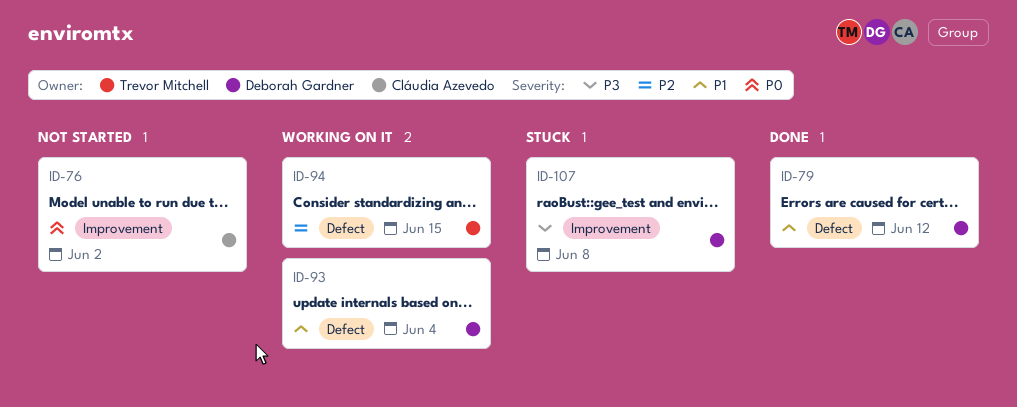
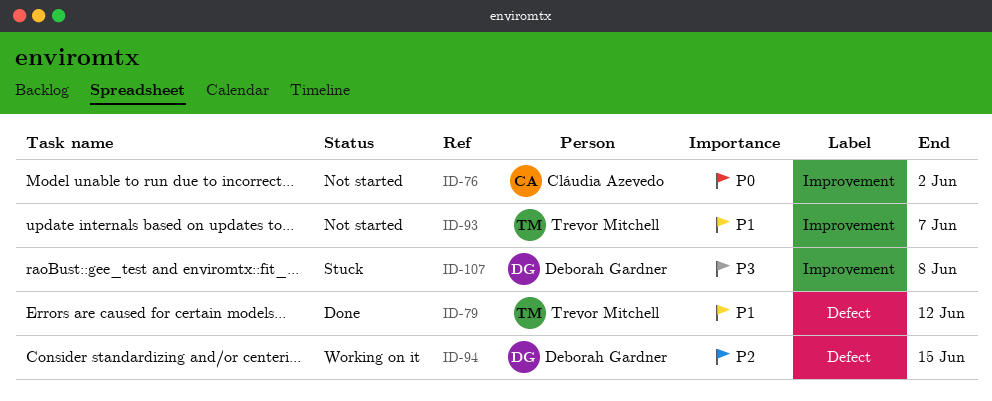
ID-79, owner: Deborah Gardner -> Trevor Mitchell
ID-93, status: Working on it -> Not started
ID-93, owner: Deborah Gardner -> Trevor Mitchell
ID-93, label: Defect -> Improvement
ID-93, due: Jun 4 -> Jun 7
ID-94, owner: Trevor Mitchell -> Deborah Gardner

